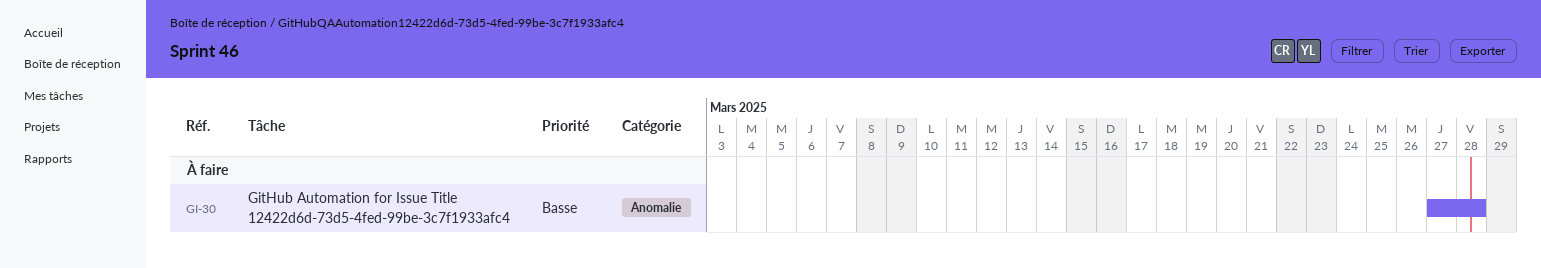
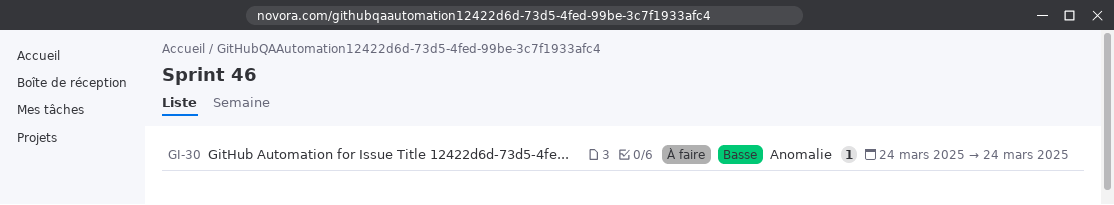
GI-30, start: Mar 27 -> Mar 24
GI-30, due: Mar 28 -> Mar 24

